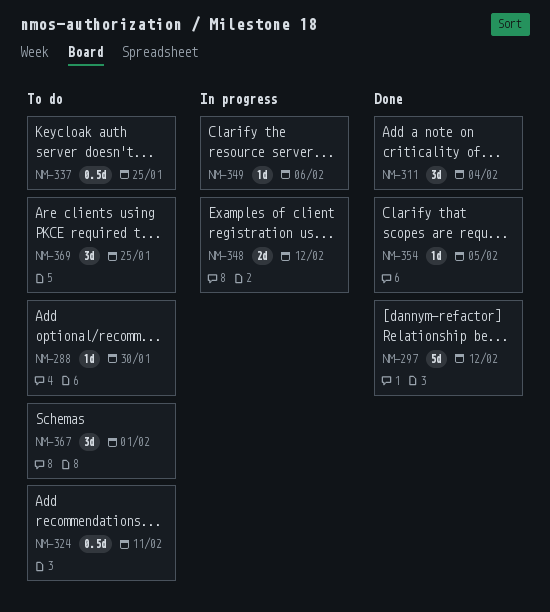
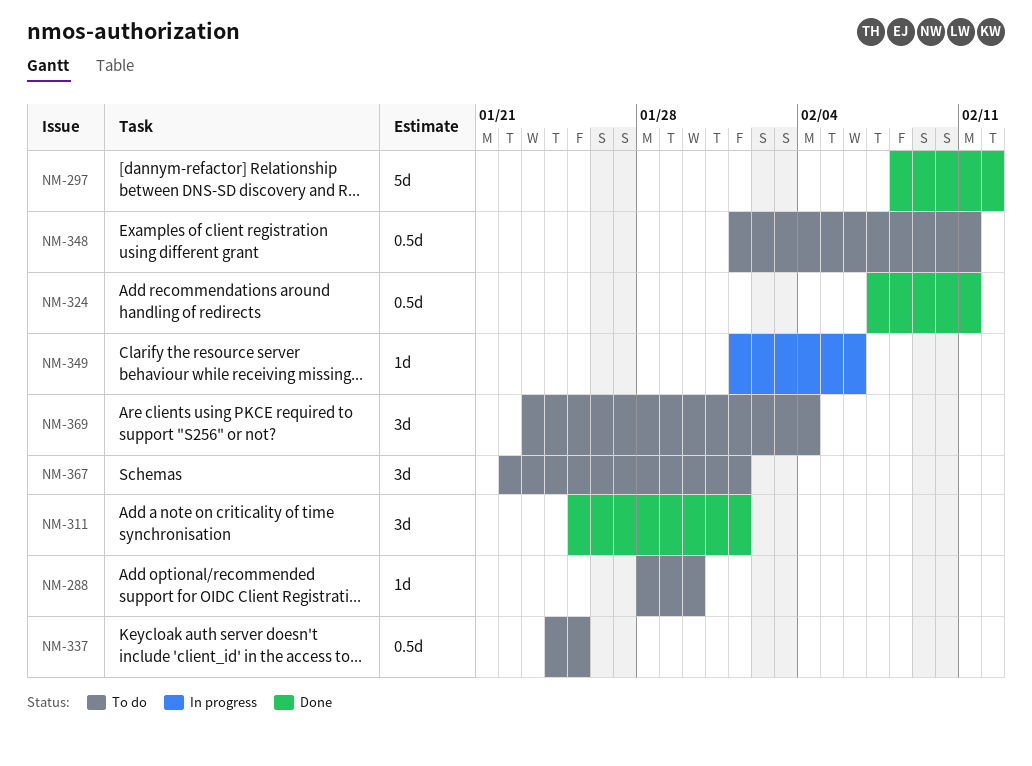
NM-311, due: Feb 4 -> Feb 1
NM-324, status: To do -> Done
NM-348, status: In progress -> To do
NM-348, estimate: 2d -> 0.5d
NM-348, due: Feb 12 -> Feb 11
NM-354: present -> none
NM-369, due: Jan 25 -> Feb 4

